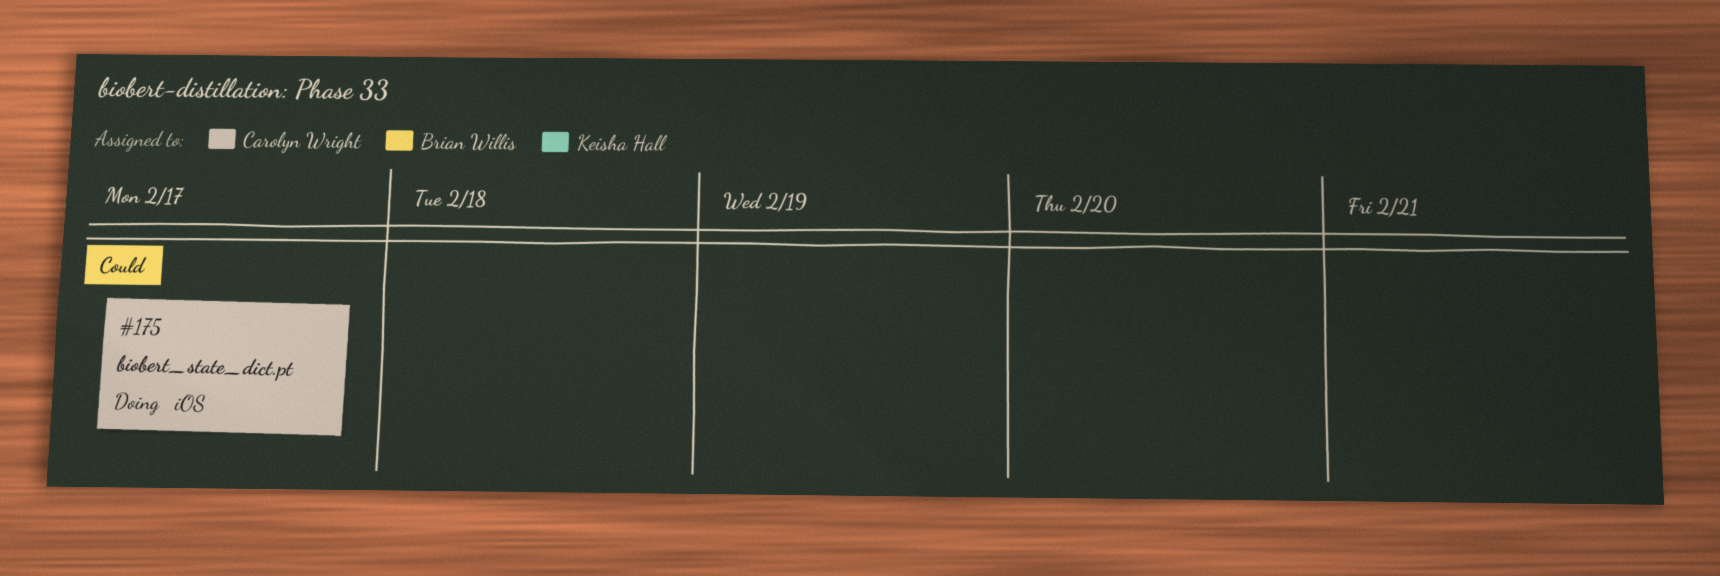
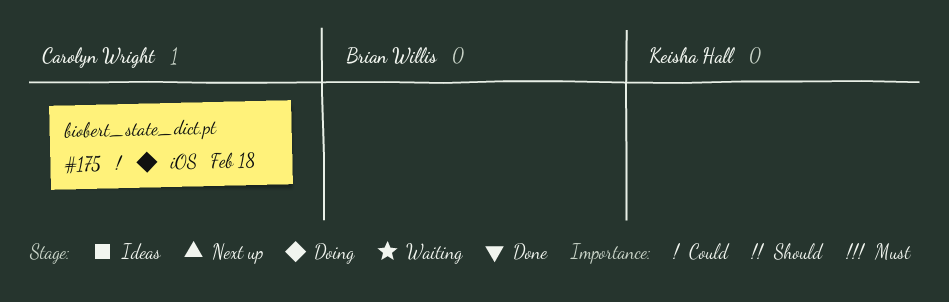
#175, due: Feb 17 -> Feb 18

